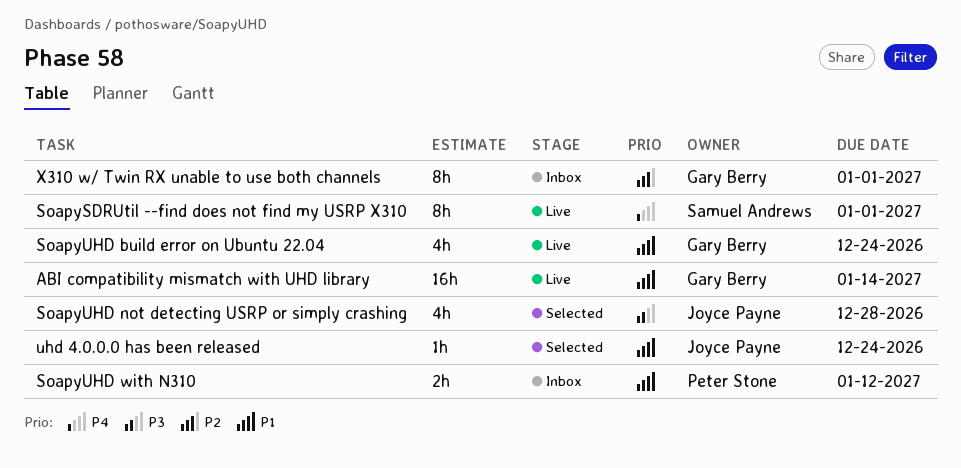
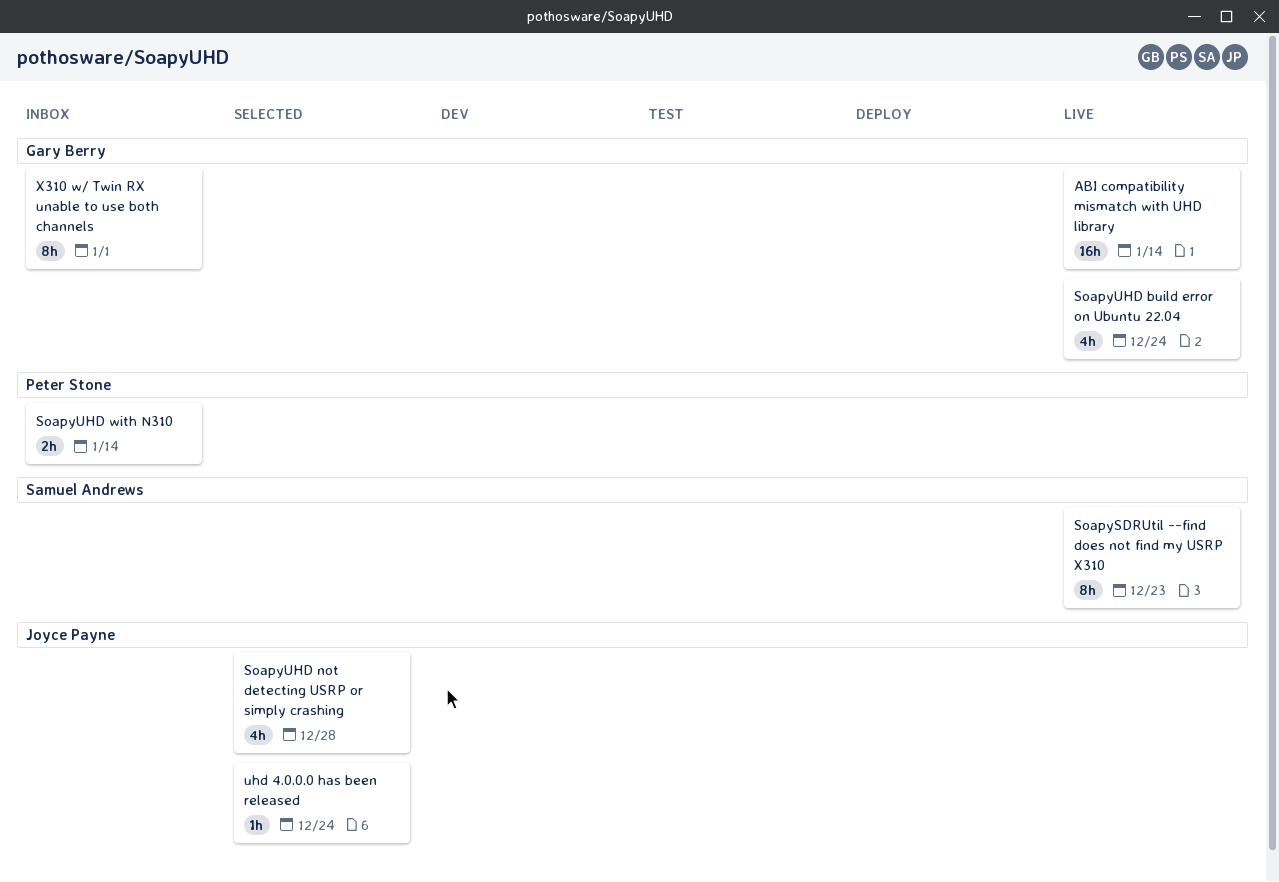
SoapySDRUtil --find does not find my USRP X310, due: Jan 1 -> Dec 23
SoapyUHD with N310, due: Jan 12 -> Jan 14

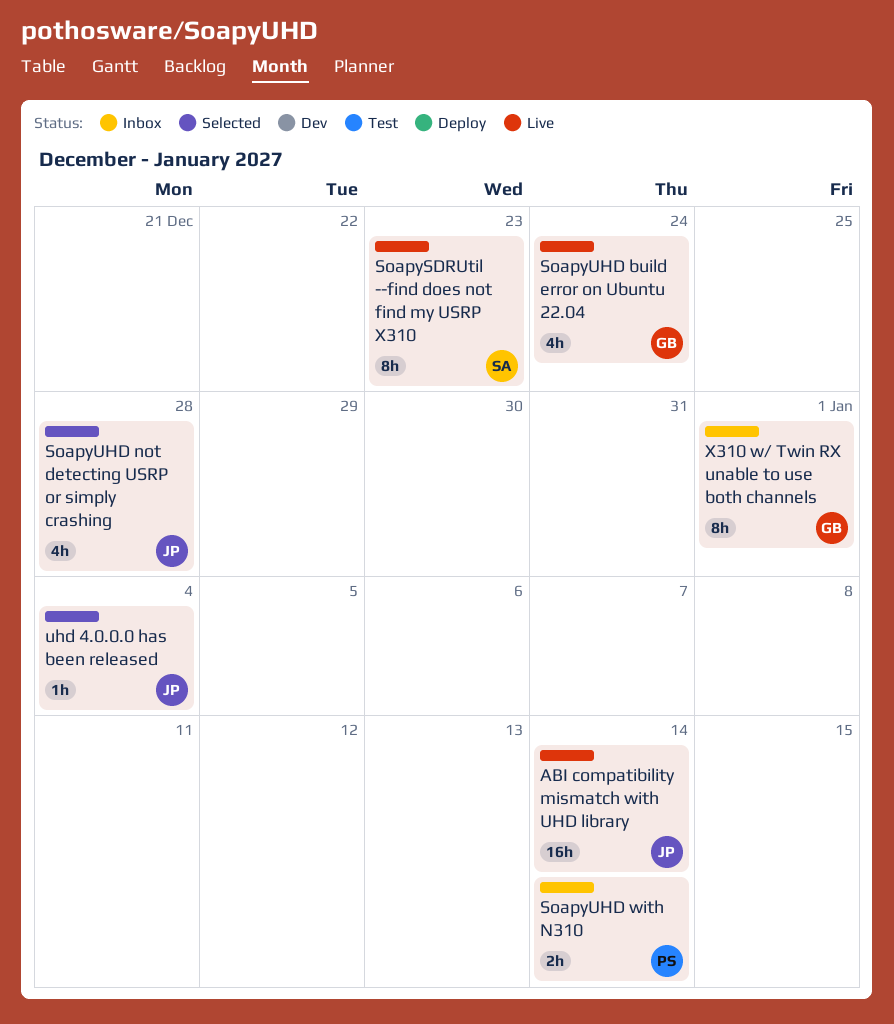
ABI compatibility mismatch with UHD library, owner: Gary Berry -> Joyce Payne
uhd 4.0.0.0 has been released, due: Dec 24 -> Jan 4

